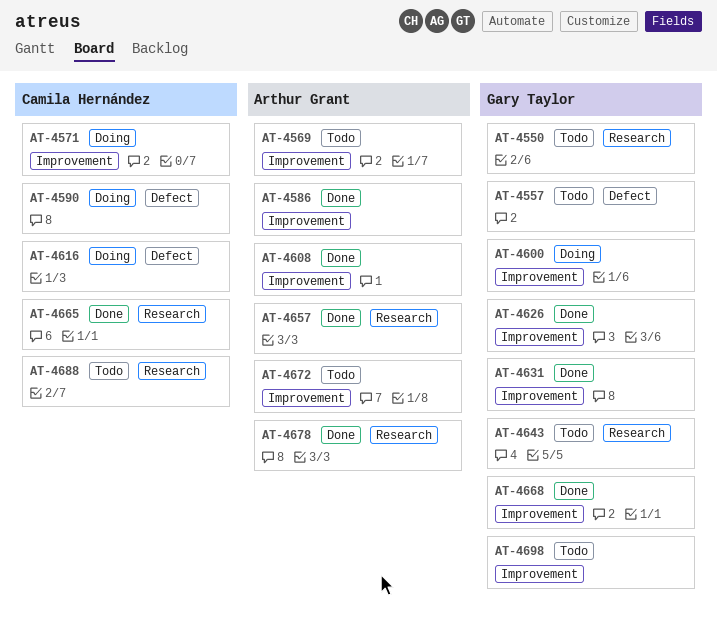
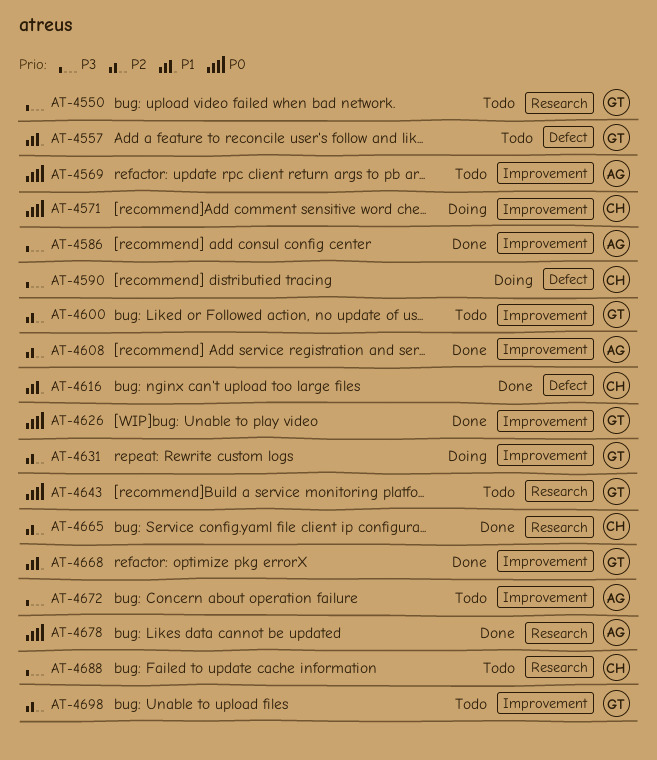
AT-4600, status: Doing -> Todo
AT-4616, status: Doing -> Done
AT-4631, status: Done -> Doing
AT-4657: present -> none

